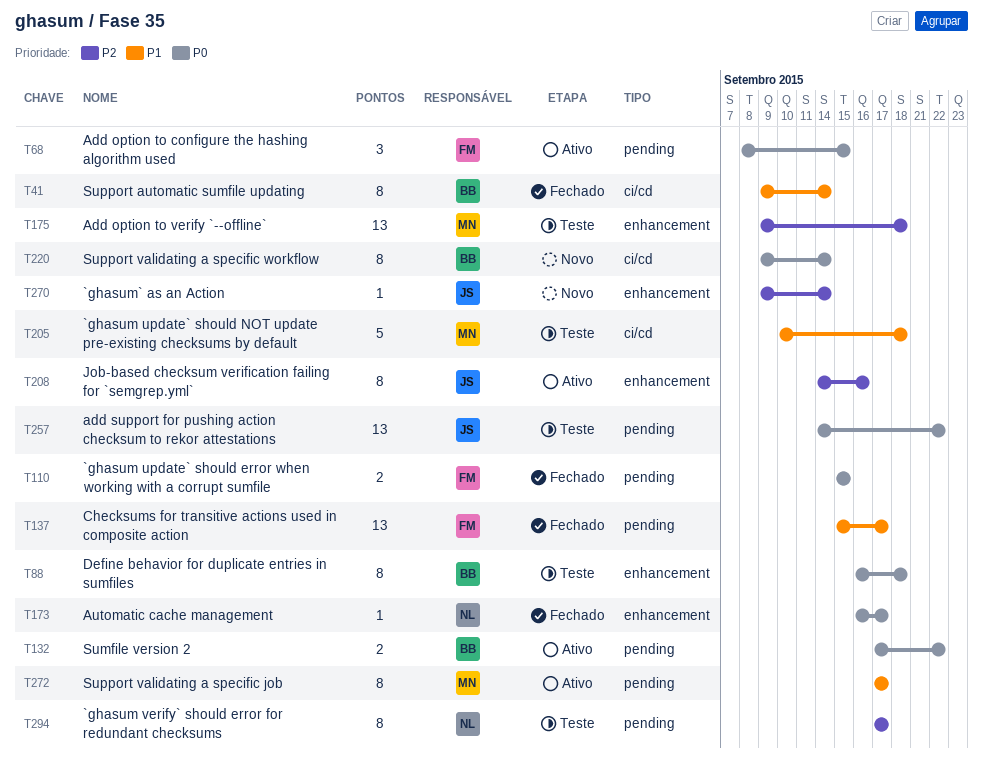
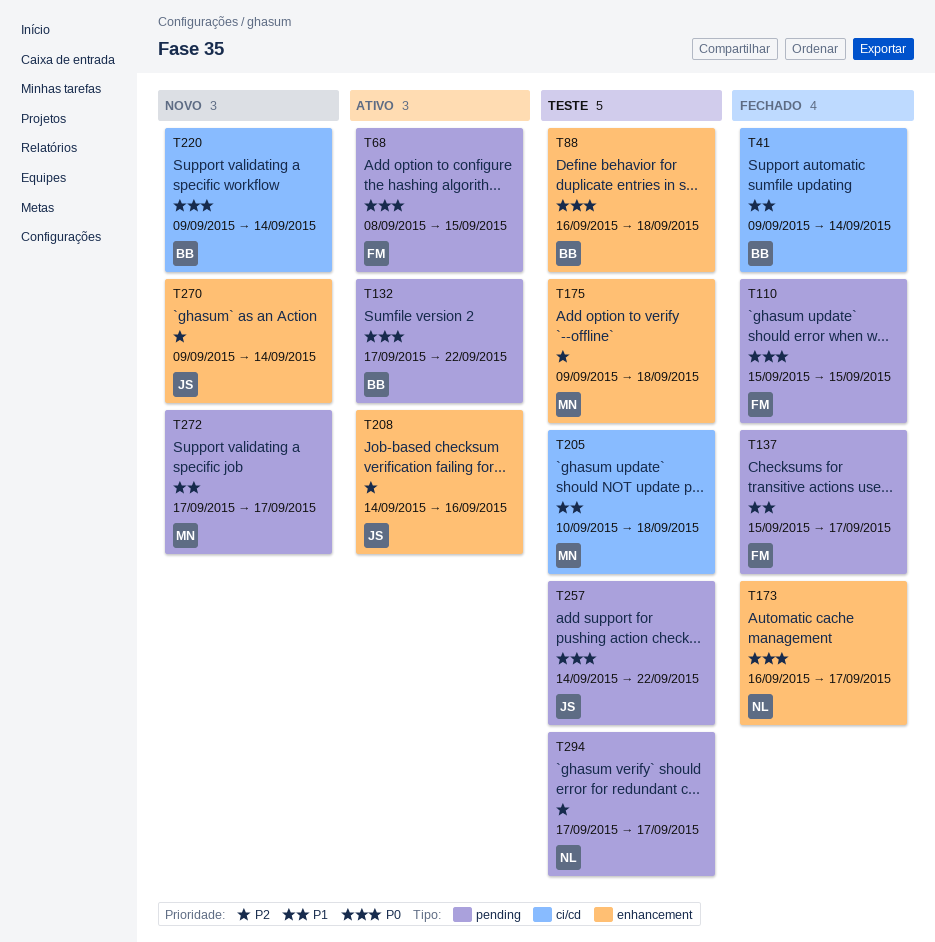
T272, status: Ativo -> Novo

